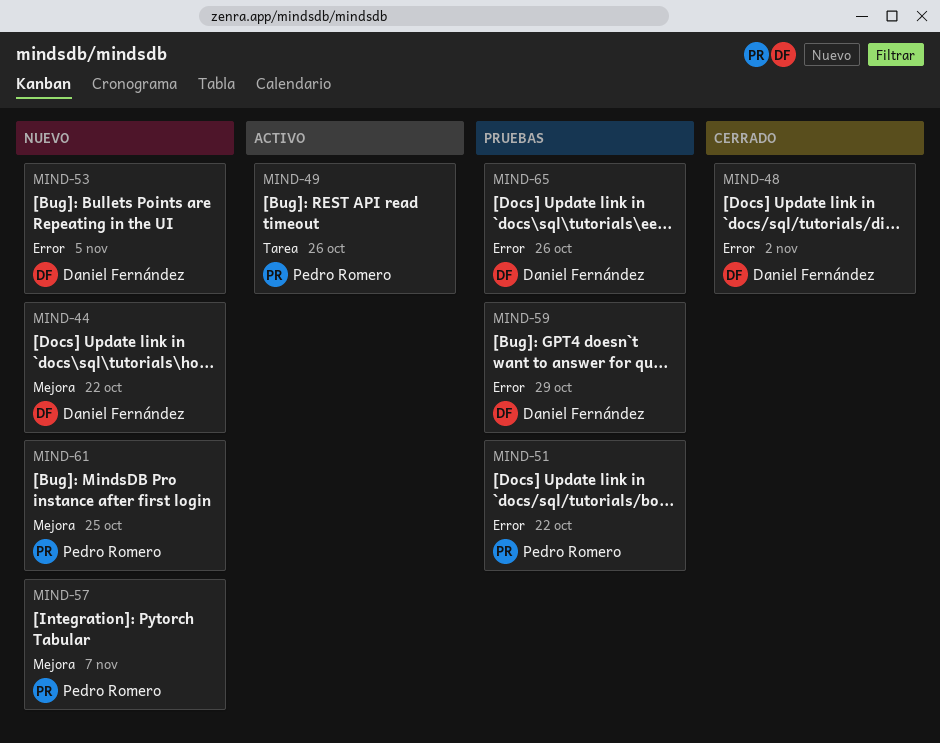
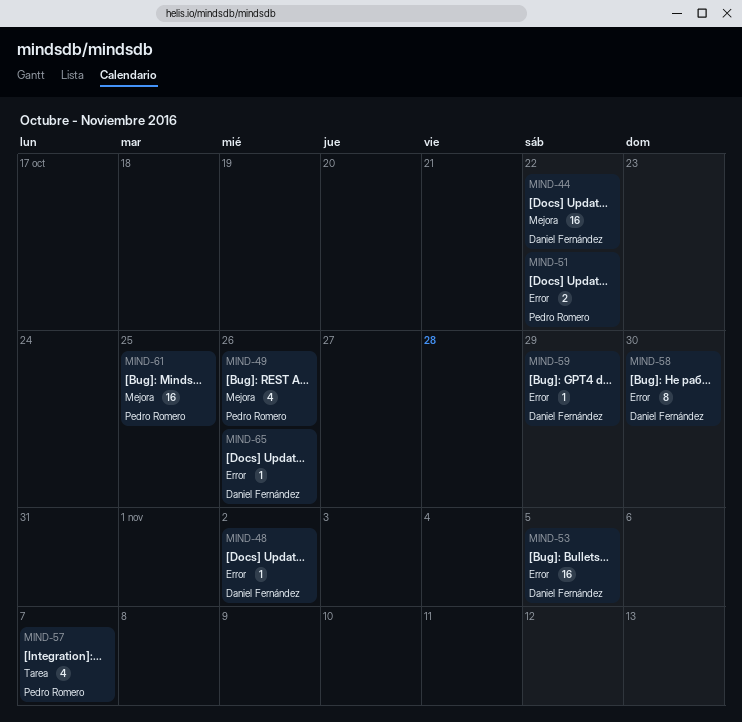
MIND-49, label: Tarea -> Mejora
MIND-57, label: Mejora -> Tarea
MIND-58: none -> present

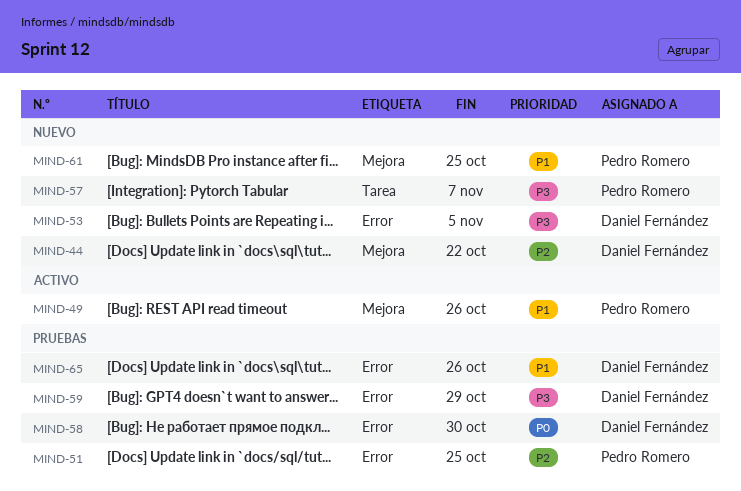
MIND-48: present -> none
MIND-51, due: Oct 22 -> Oct 25

